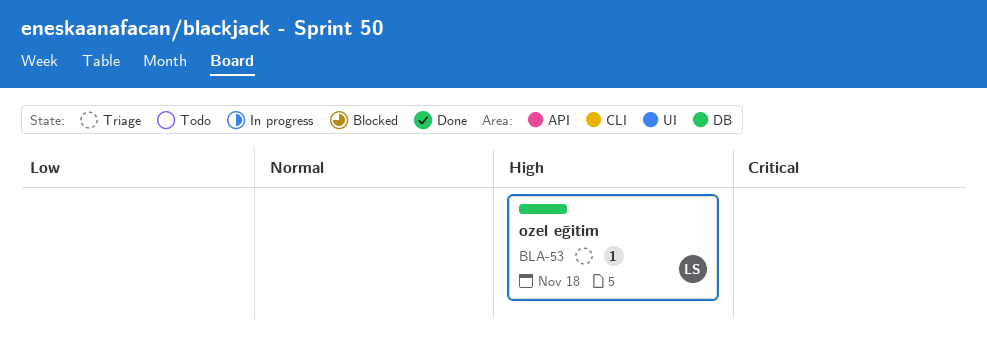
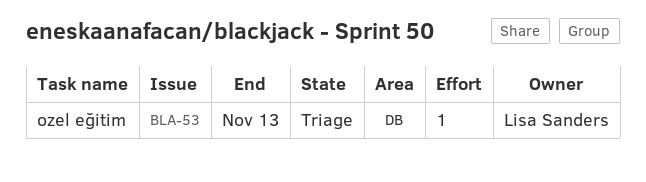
BLA-53, due: Nov 18 -> Nov 13

